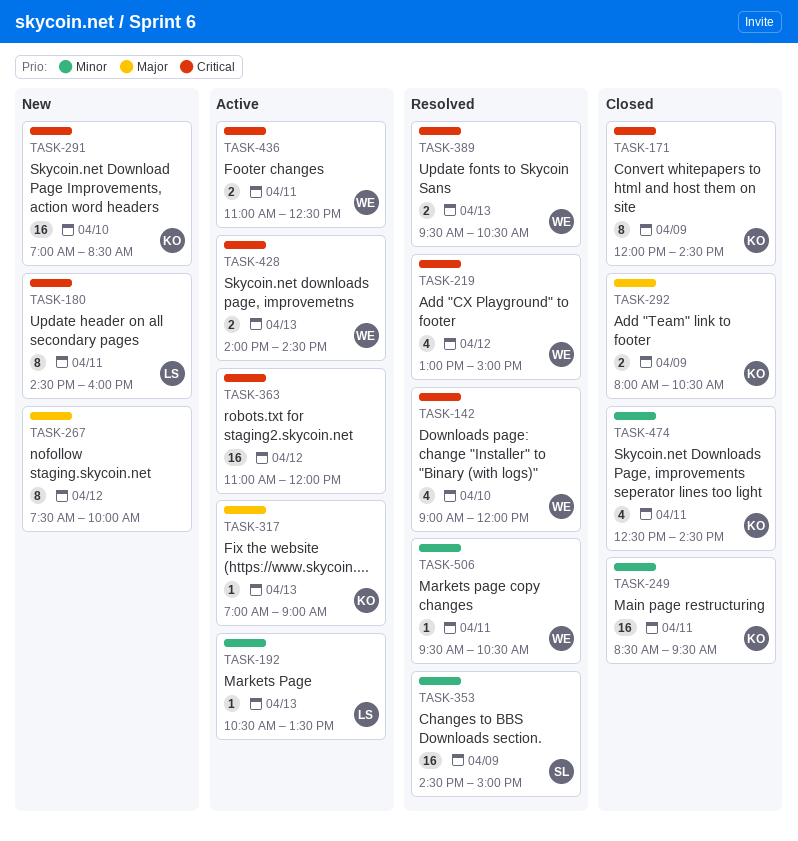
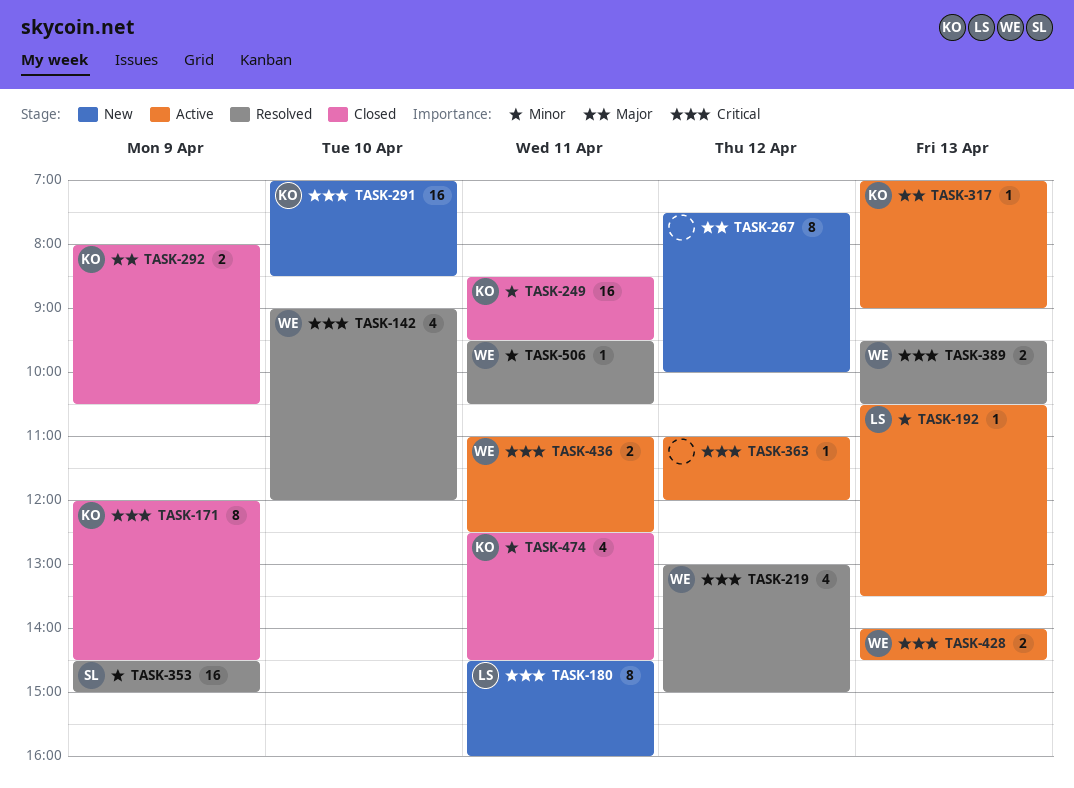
TASK-363, estimate: 16 -> 1

